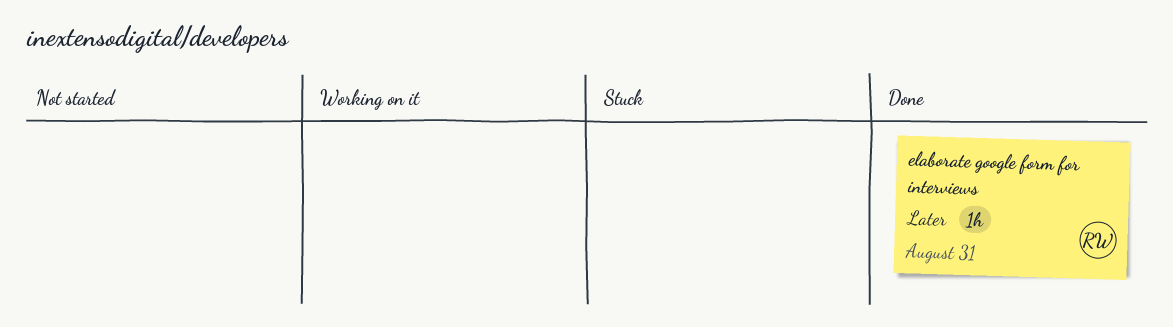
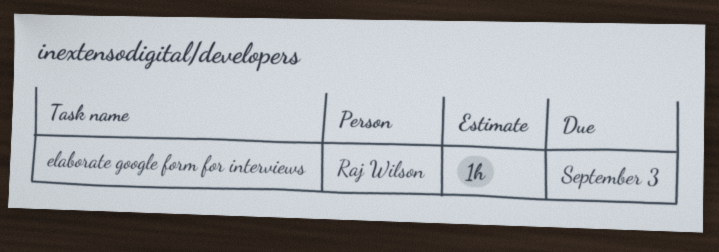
elaborate google form for interviews, due: Aug 31 -> Sep 3

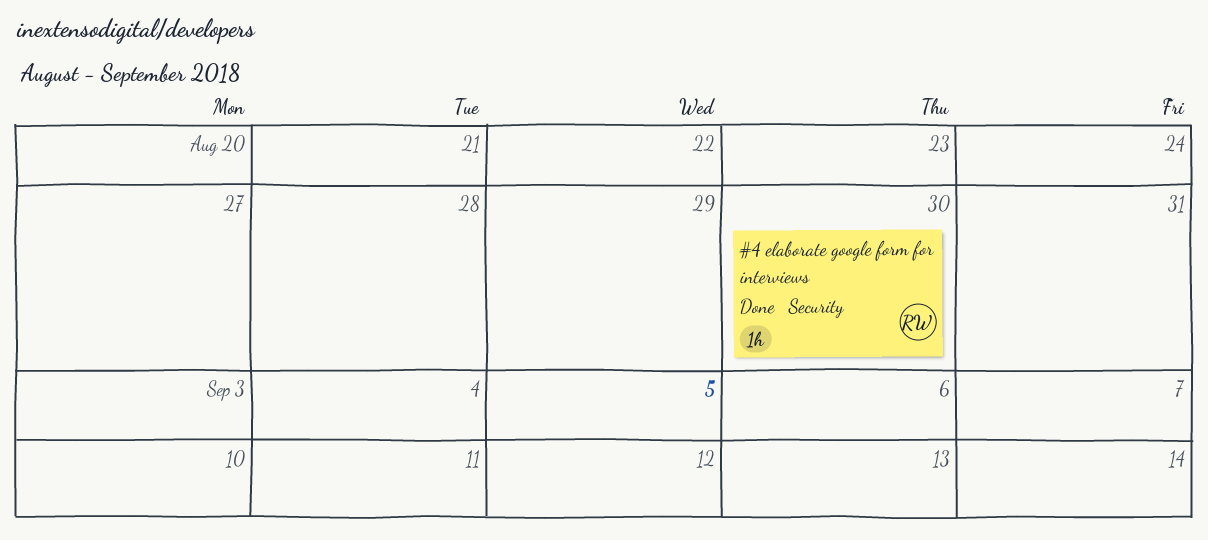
elaborate google form for interviews, due: Sep 3 -> Aug 30

